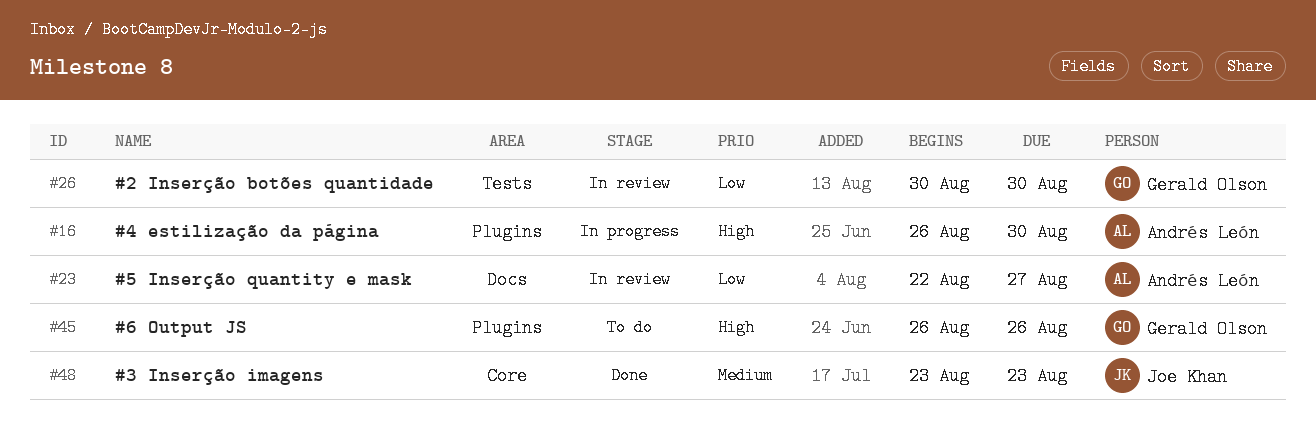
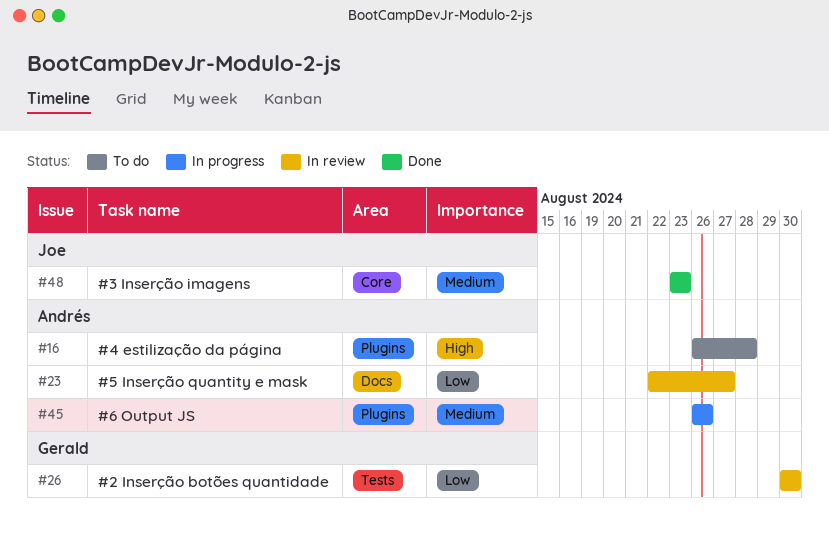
#16, status: In progress -> To do
#16, due: Aug 30 -> Aug 28
#45, status: To do -> In progress
#45, owner: Gerald Olson -> Andrés León
#45, priority: High -> Medium

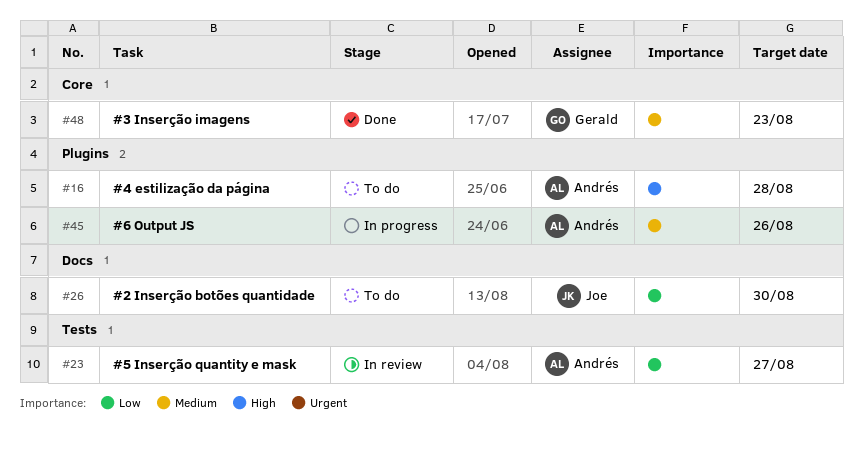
#23, label: Docs -> Tests
#26, status: In review -> To do
#26, owner: Gerald -> Joe
#26, label: Tests -> Docs
#48, owner: Joe -> Gerald

